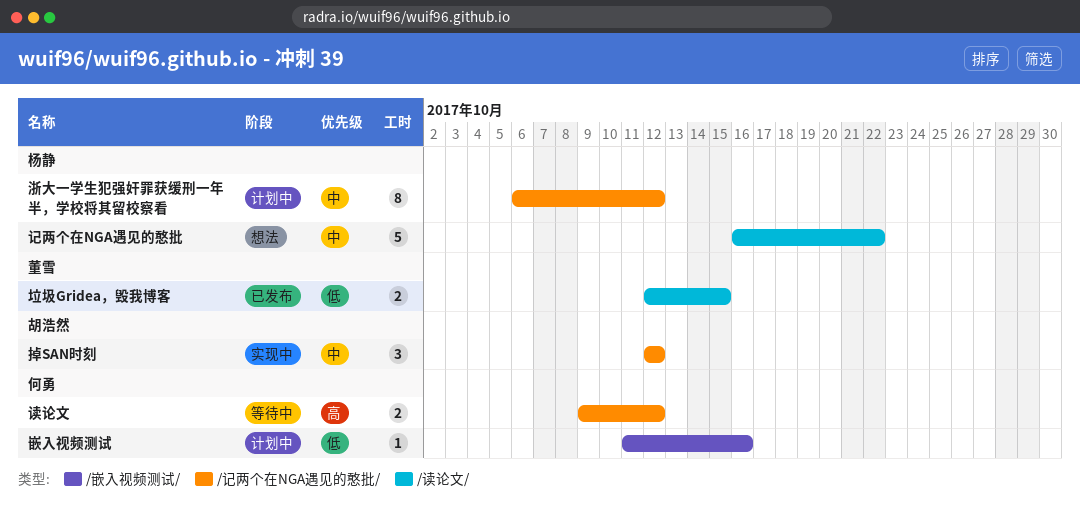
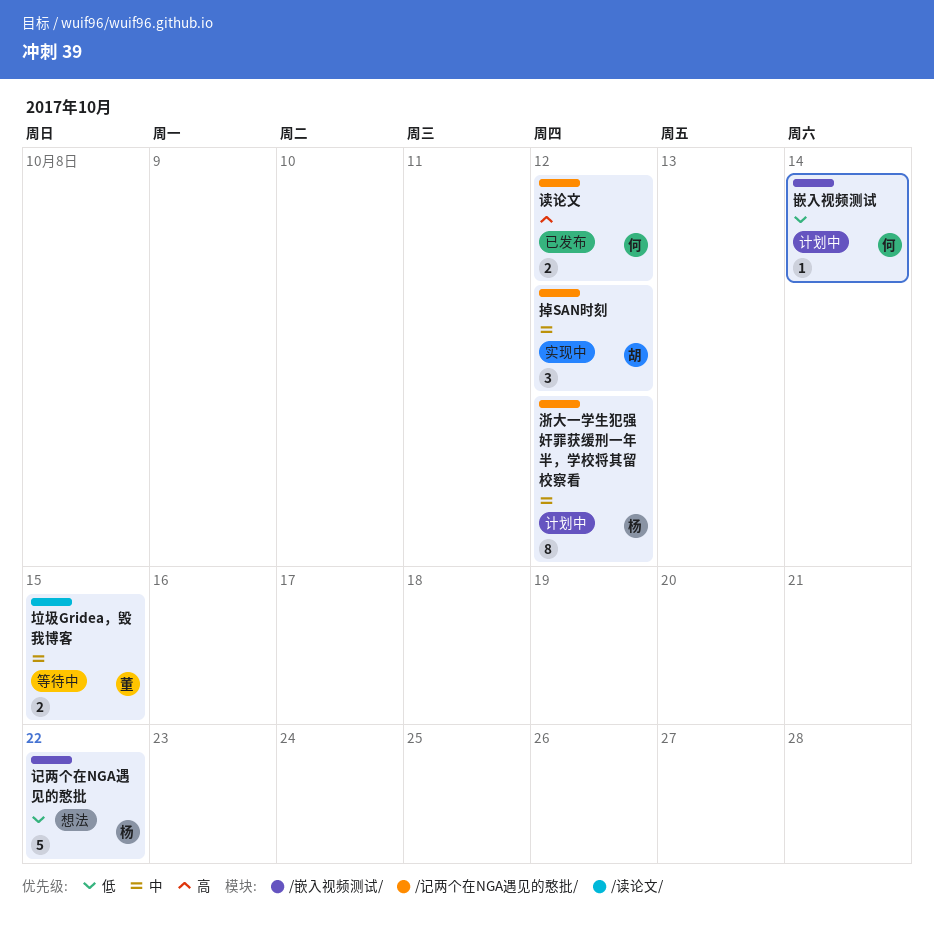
垃圾Gridea，毁我博客, status: 已发布 -> 等待中
垃圾Gridea，毁我博客, priority: 低 -> 中
嵌入视频测试, due: Oct 16 -> Oct 14
记两个在NGA遇见的憨批, priority: 中 -> 低
记两个在NGA遇见的憨批, label: /读论文/ -> /嵌入视频测试/
读论文, status: 等待中 -> 已发布

